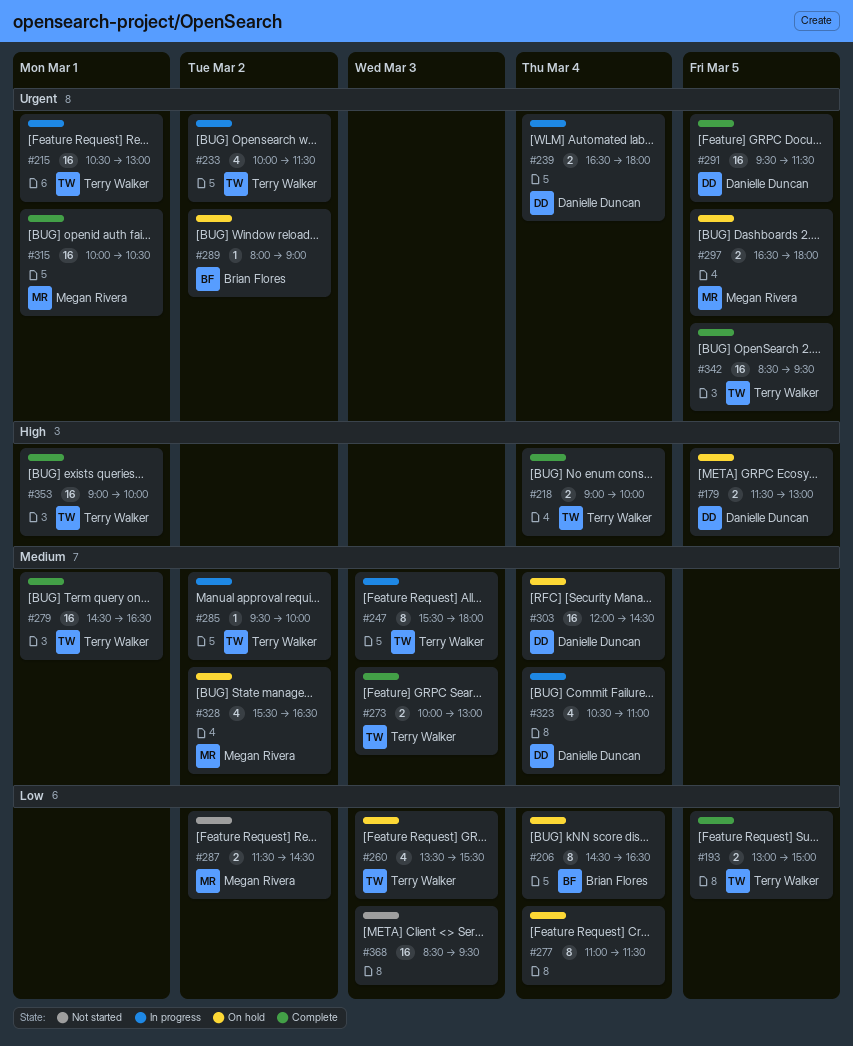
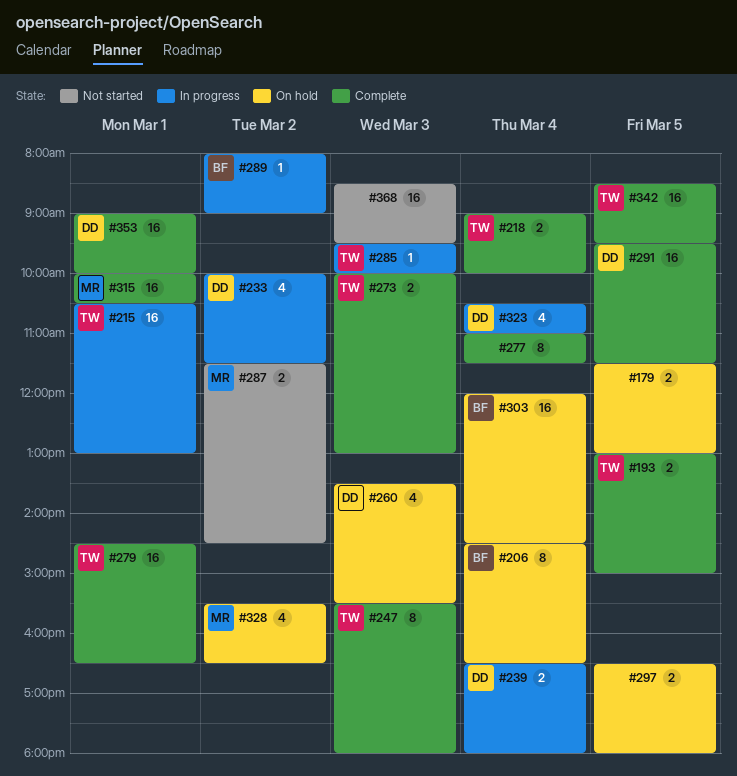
#179, owner: Danielle Duncan -> none
#233, owner: Terry Walker -> Danielle Duncan
#247, status: In progress -> Complete
#260, owner: Terry Walker -> Danielle Duncan
#277, status: On hold -> Complete
#285, day: Mar 2 -> Mar 3
#289, status: On hold -> In progress
#297, owner: Megan Rivera -> none
#303, owner: Danielle Duncan -> Brian Flores
#353, owner: Terry Walker -> Danielle Duncan

